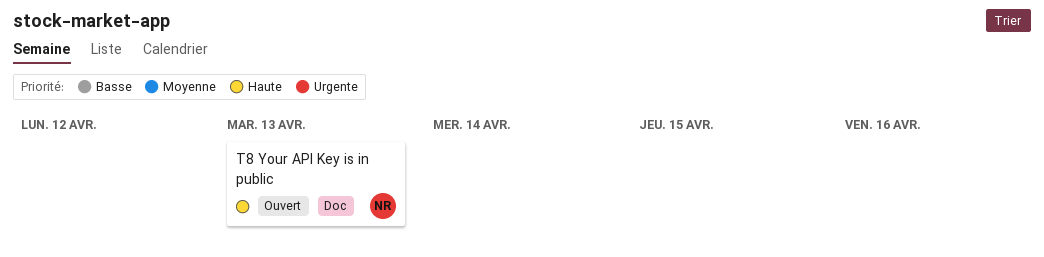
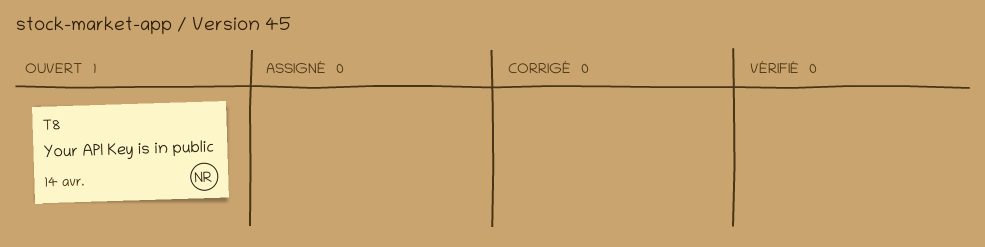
T8, due: Apr 13 -> Apr 14

